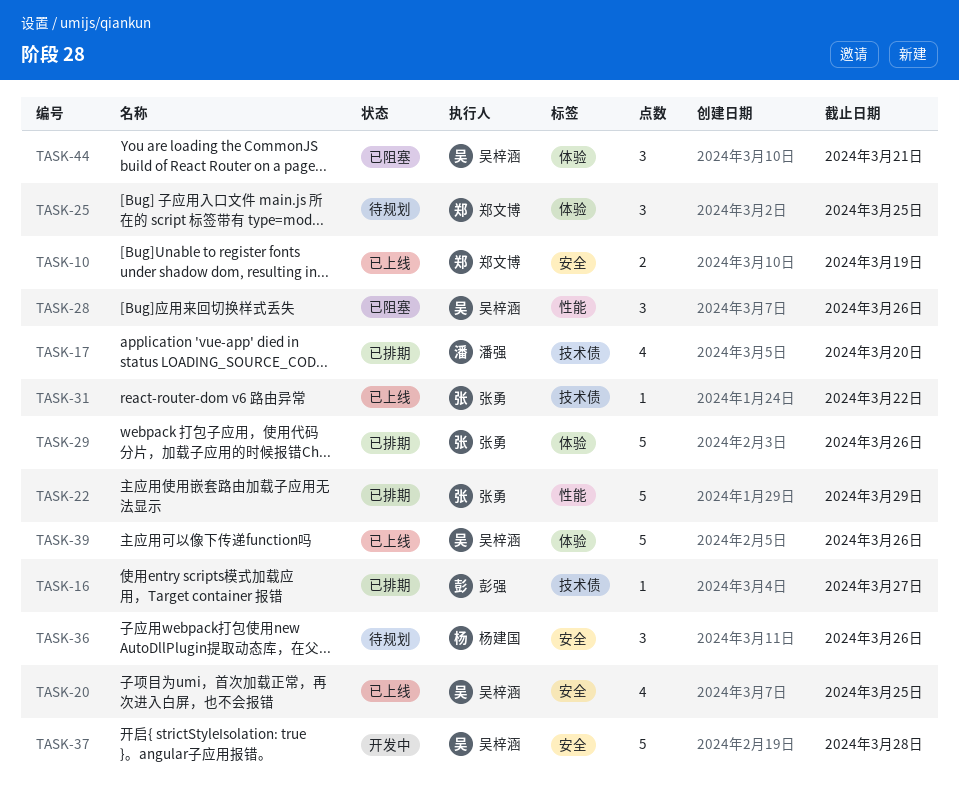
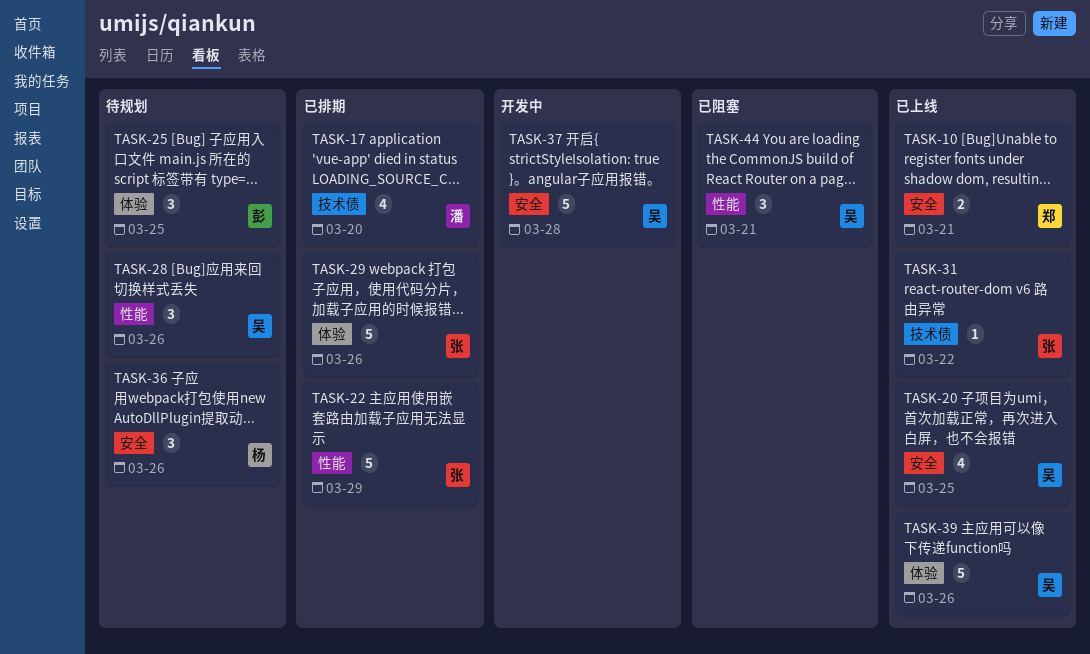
TASK-10, due: Mar 19 -> Mar 21
TASK-16: present -> none
TASK-25, owner: 郑文博 -> 彭强
TASK-28, status: 已阻塞 -> 待规划
TASK-44, label: 体验 -> 性能

